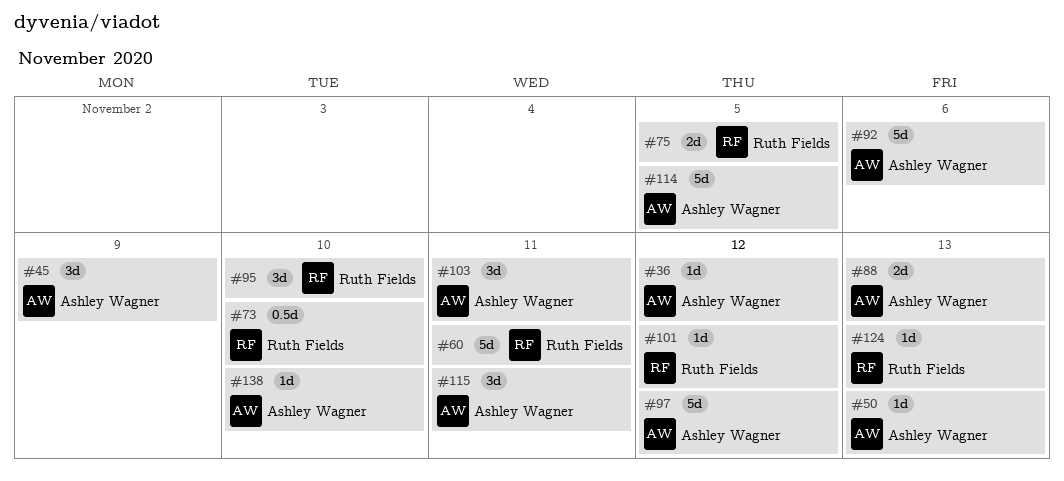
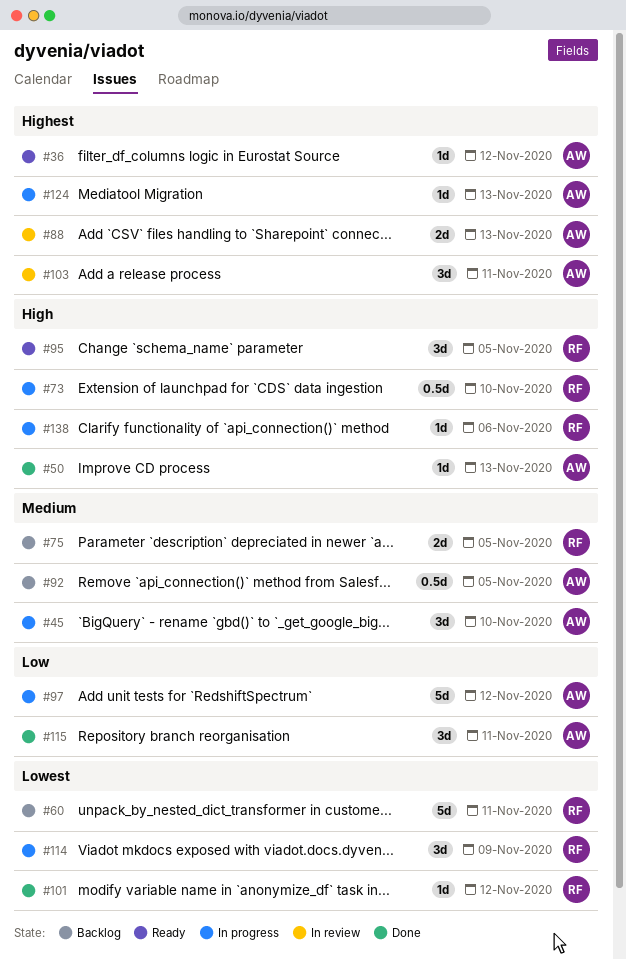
#45, due: Nov 9 -> Nov 10
#92, estimate: 5d -> 0.5d
#92, due: Nov 6 -> Nov 5
#95, due: Nov 10 -> Nov 5
#114, owner: Ashley Wagner -> Ruth Fields
#114, estimate: 5d -> 3d
#114, due: Nov 5 -> Nov 9
#124, owner: Ruth Fields -> Ashley Wagner
#138, owner: Ashley Wagner -> Ruth Fields
#138, due: Nov 10 -> Nov 6

